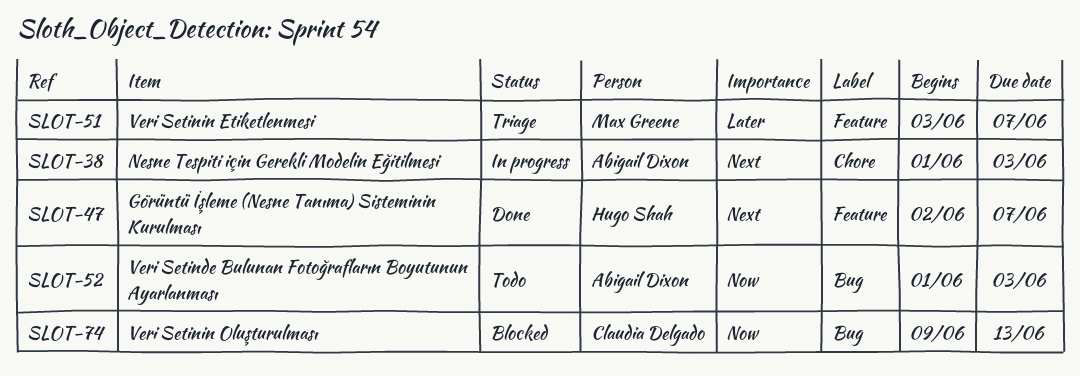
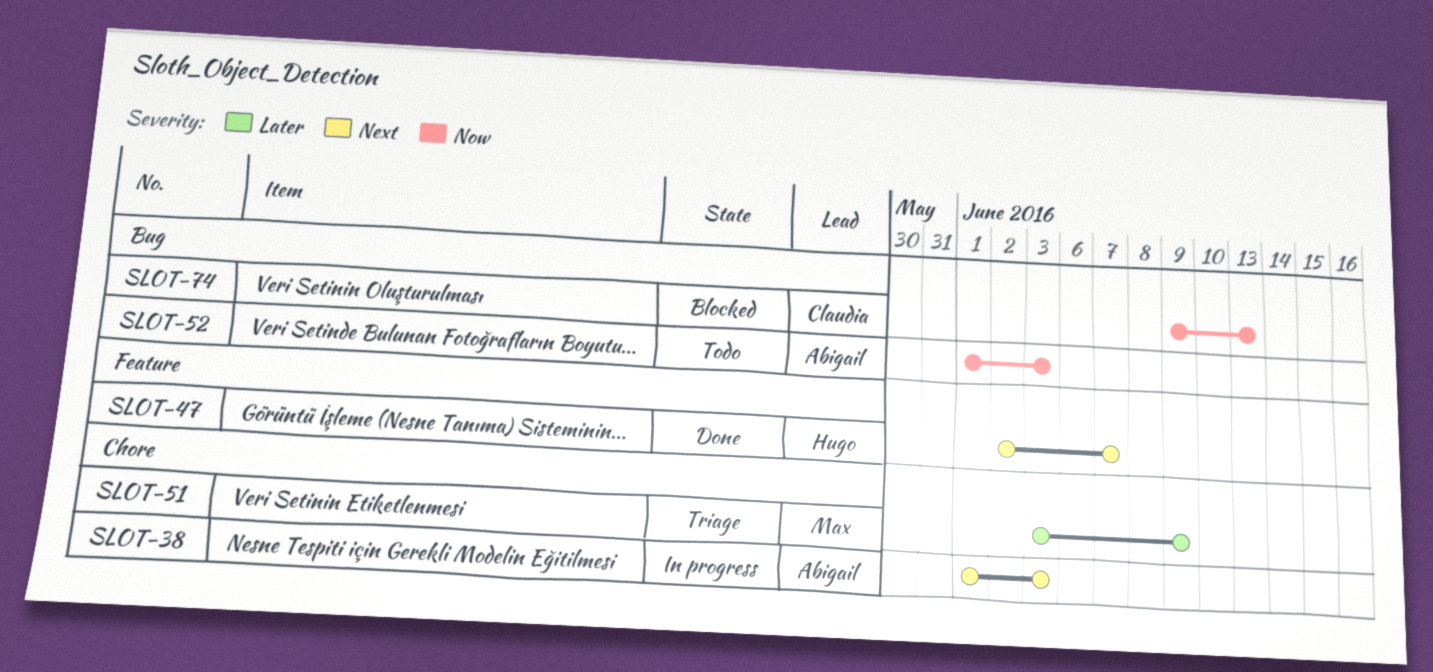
SLOT-51, label: Feature -> Chore
SLOT-51, due: Jun 7 -> Jun 9

